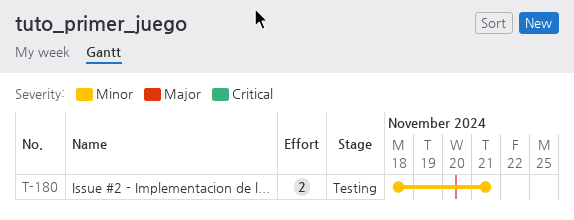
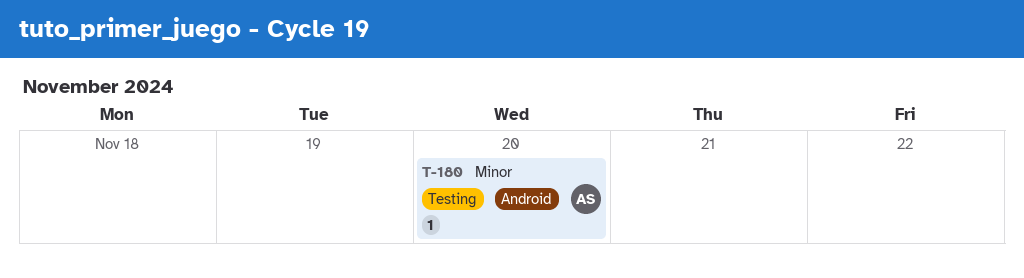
T-180, estimate: 2 -> 1
T-180, due: Nov 21 -> Nov 20

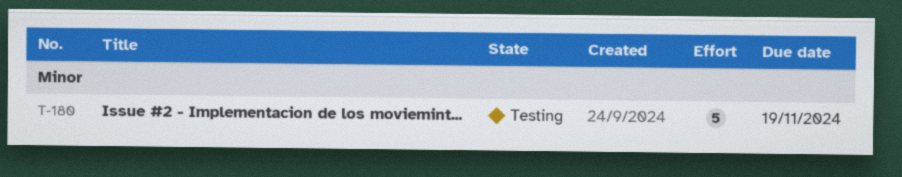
T-180, estimate: 1 -> 5
T-180, due: Nov 20 -> Nov 19

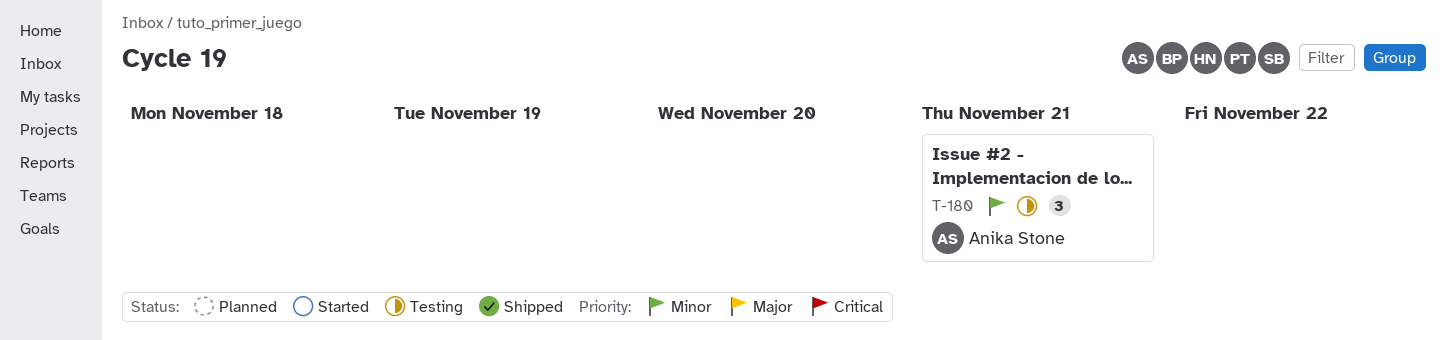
T-180, estimate: 5 -> 3
T-180, due: Nov 19 -> Nov 21

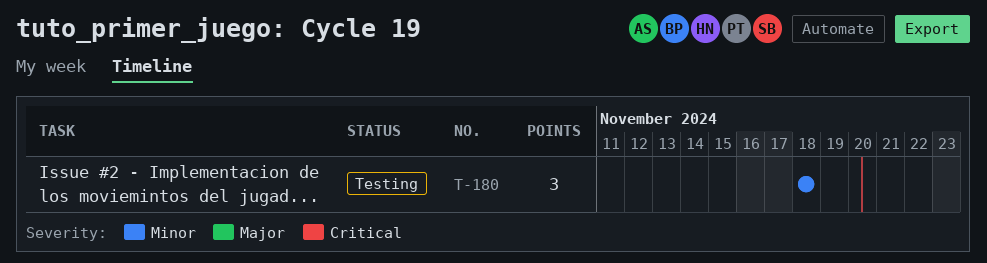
T-180, due: Nov 21 -> Nov 18

